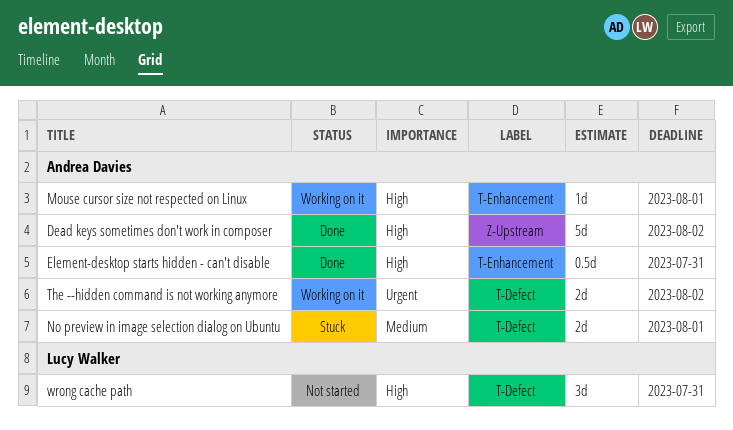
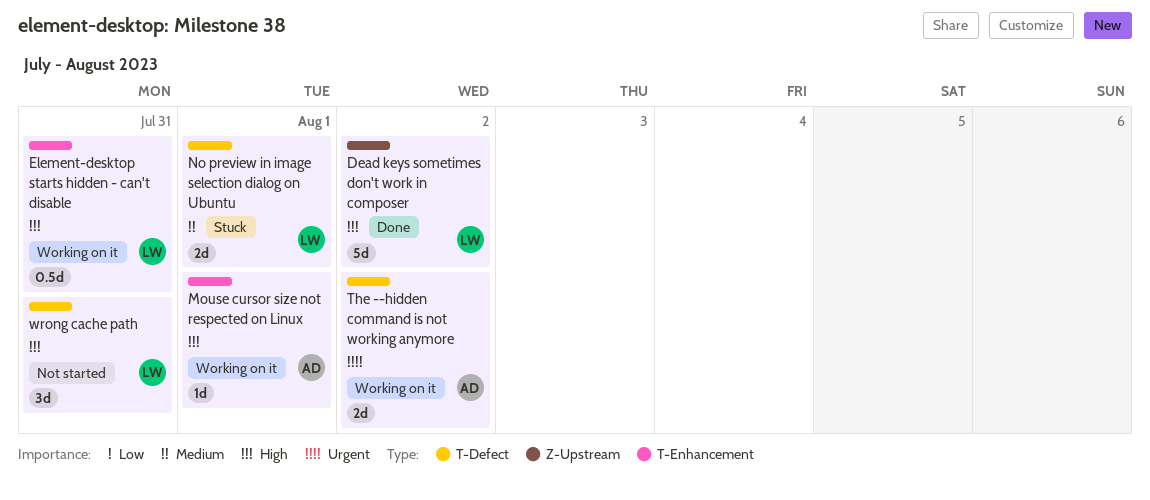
Dead keys sometimes don't work in composer, owner: Andrea Davies -> Lucy Walker
Element-desktop starts hidden - can't disable, status: Done -> Working on it
Element-desktop starts hidden - can't disable, owner: Andrea Davies -> Lucy Walker
No preview in image selection dialog on Ubuntu, owner: Andrea Davies -> Lucy Walker

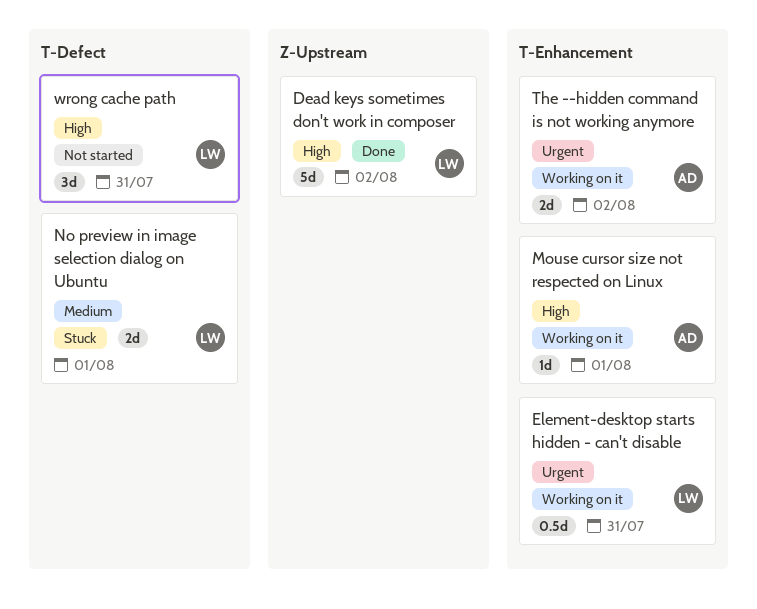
Element-desktop starts hidden - can't disable, priority: High -> Urgent
The --hidden command is not working anymore, label: T-Defect -> T-Enhancement

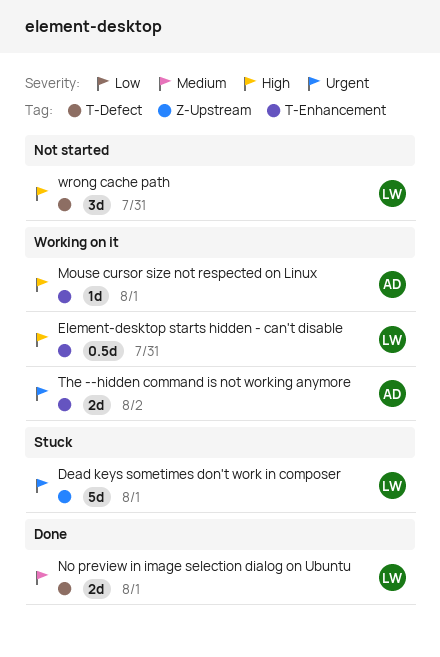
Dead keys sometimes don't work in composer, status: Done -> Stuck
Dead keys sometimes don't work in composer, priority: High -> Urgent
Dead keys sometimes don't work in composer, due: Aug 2 -> Aug 1
Element-desktop starts hidden - can't disable, priority: Urgent -> High
No preview in image selection dialog on Ubuntu, status: Stuck -> Done

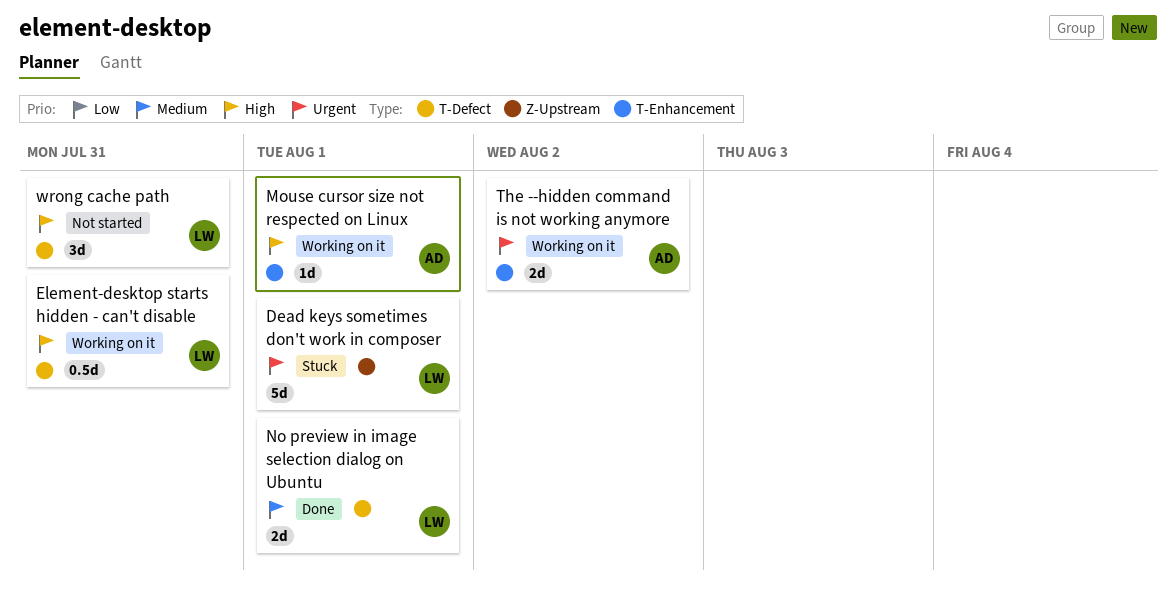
Element-desktop starts hidden - can't disable, label: T-Enhancement -> T-Defect

